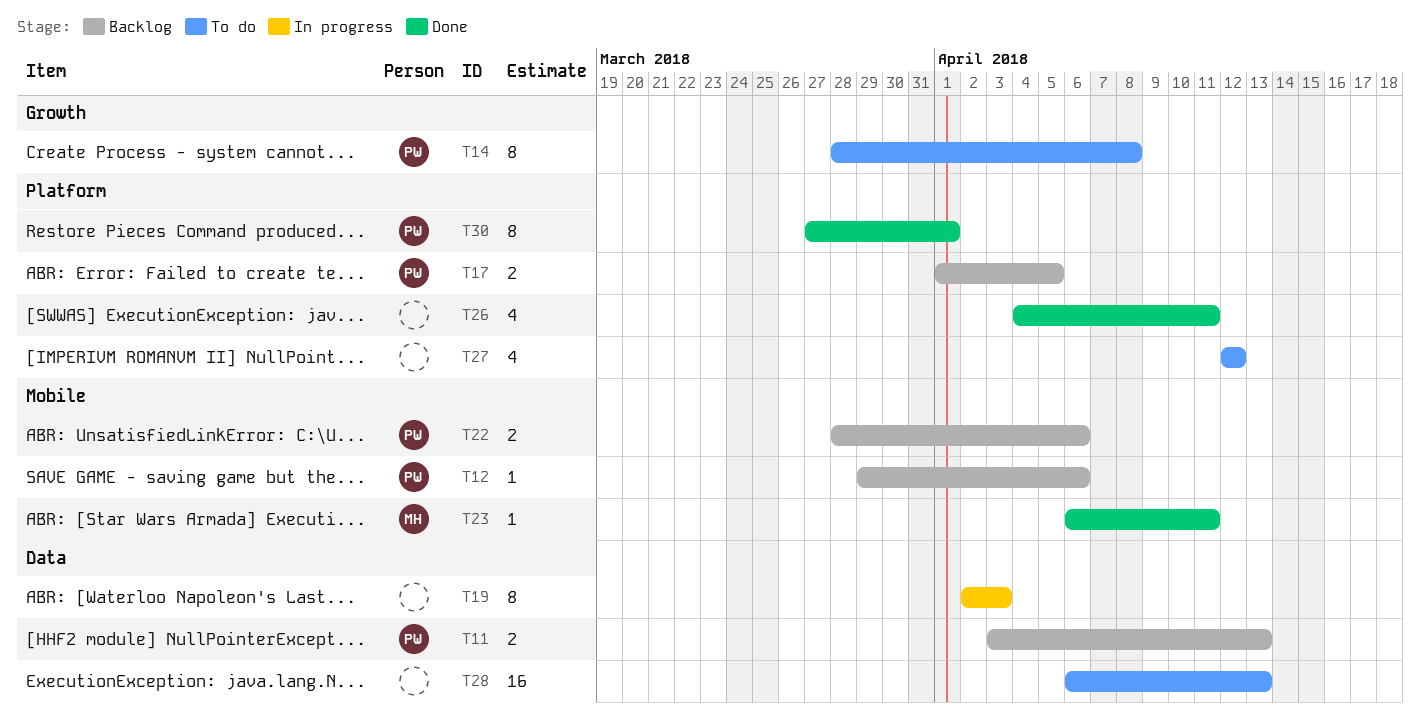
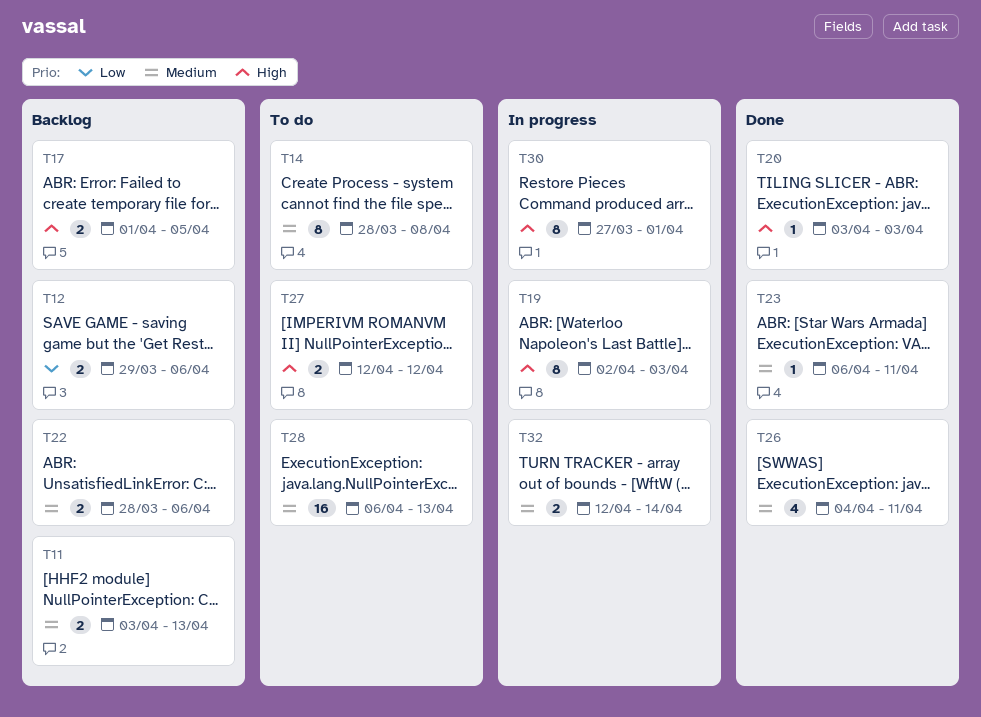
T12, estimate: 1 -> 2
T20: none -> present
T27, estimate: 4 -> 2
T30, status: Done -> In progress
T32: none -> present

